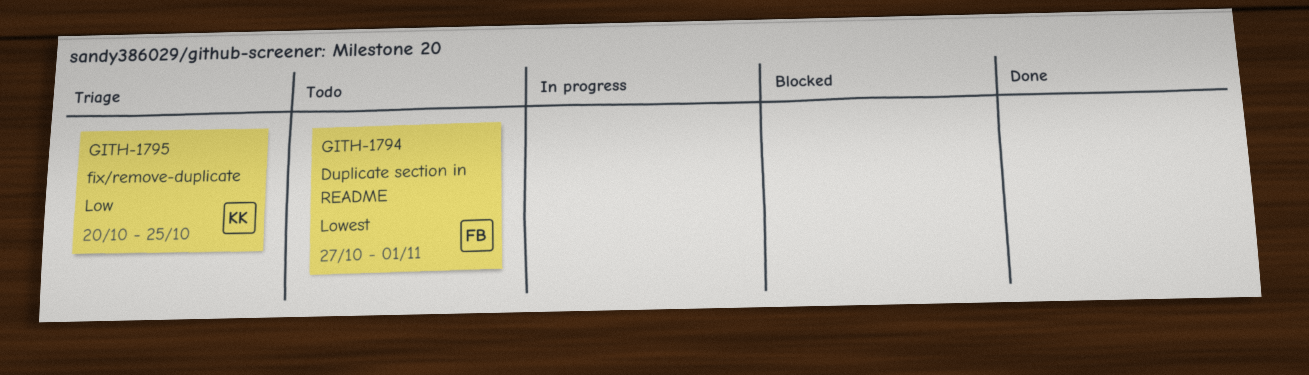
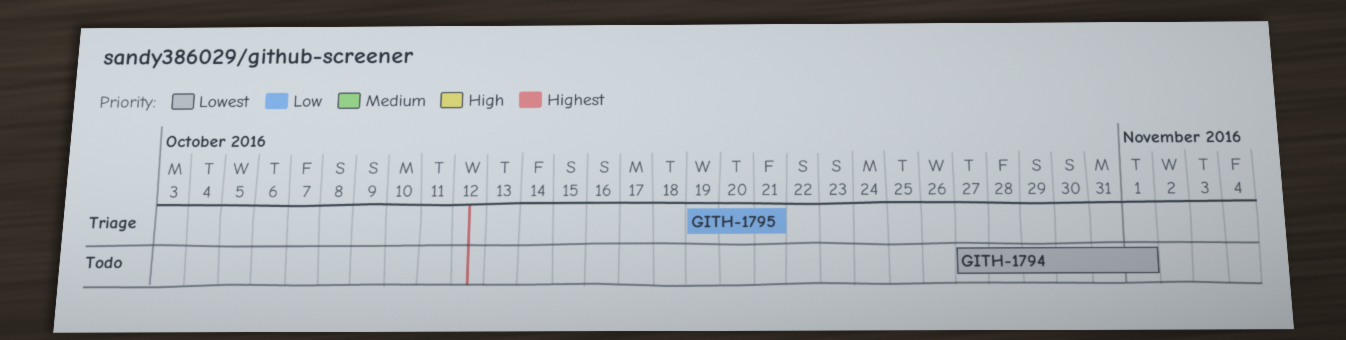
GITH-1795, start: Oct 20 -> Oct 19
GITH-1795, due: Oct 25 -> Oct 21

